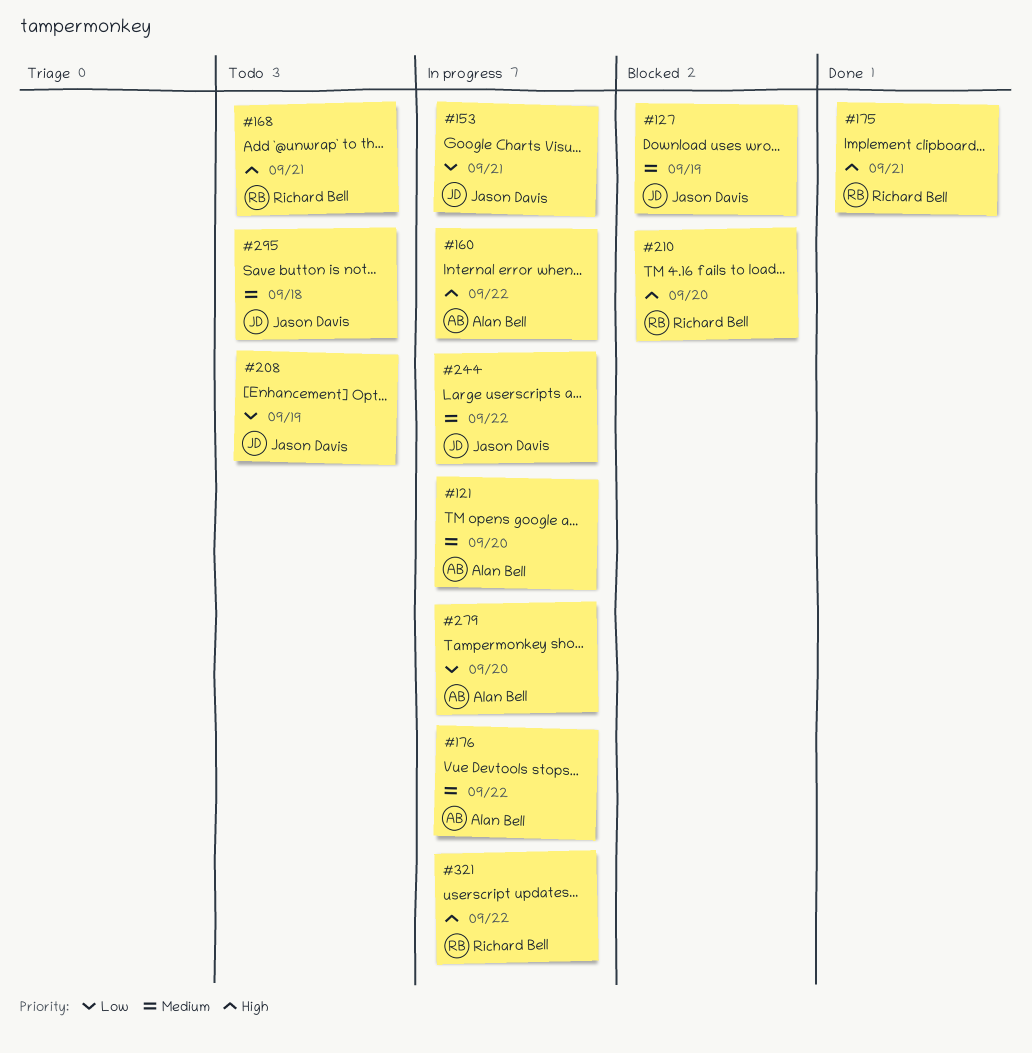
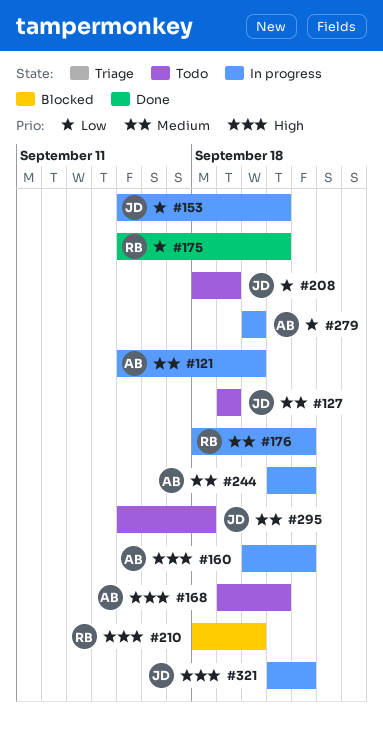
#127, status: Blocked -> Todo
#168, owner: Richard Bell -> Alan Bell
#175, priority: High -> Low
#176, owner: Alan Bell -> Richard Bell
#244, owner: Jason Davis -> Alan Bell
#321, owner: Richard Bell -> Jason Davis

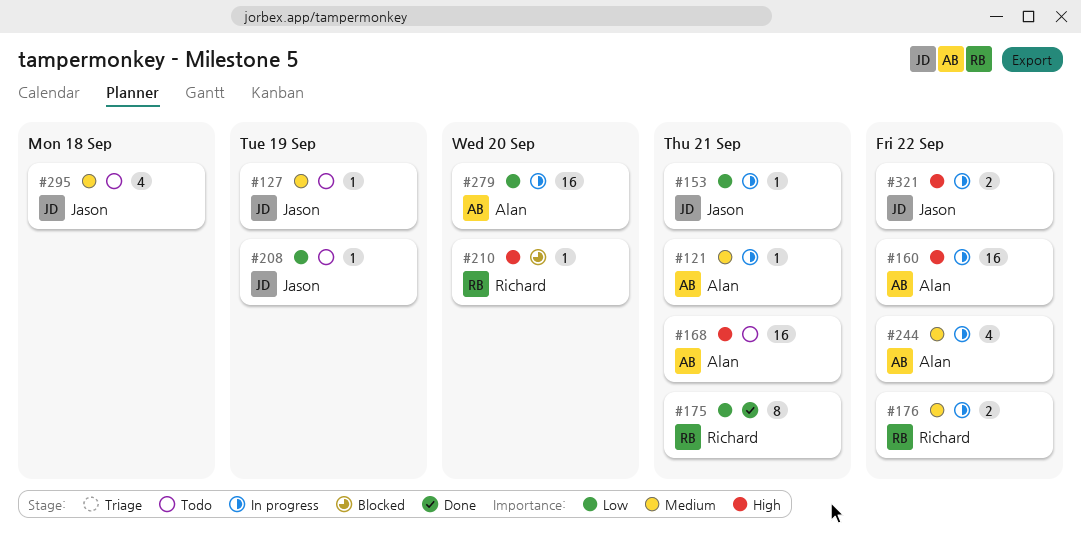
#121, due: Sep 20 -> Sep 21

